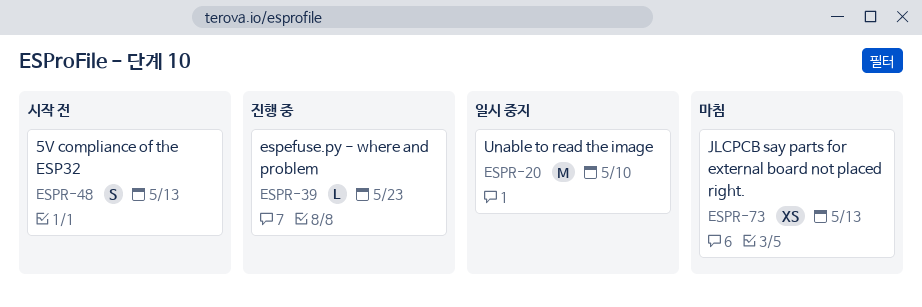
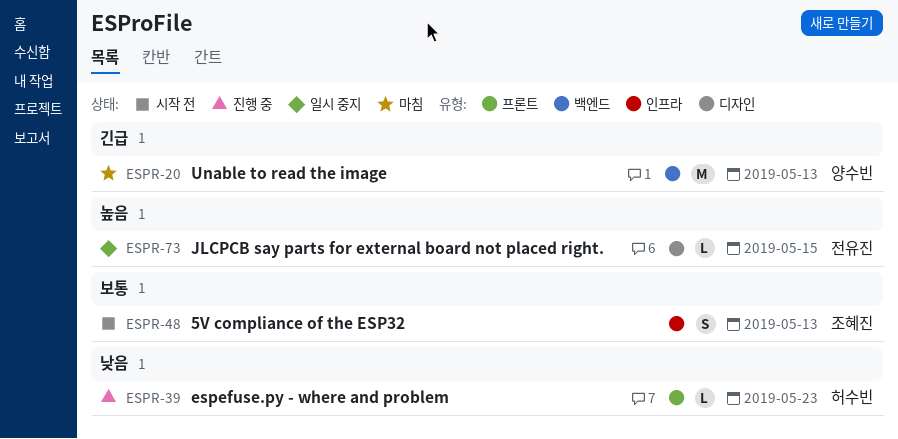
ESPR-20, status: 일시 중지 -> 마침
ESPR-20, due: May 10 -> May 13
ESPR-73, status: 마침 -> 일시 중지
ESPR-73, estimate: XS -> L
ESPR-73, due: May 13 -> May 15

